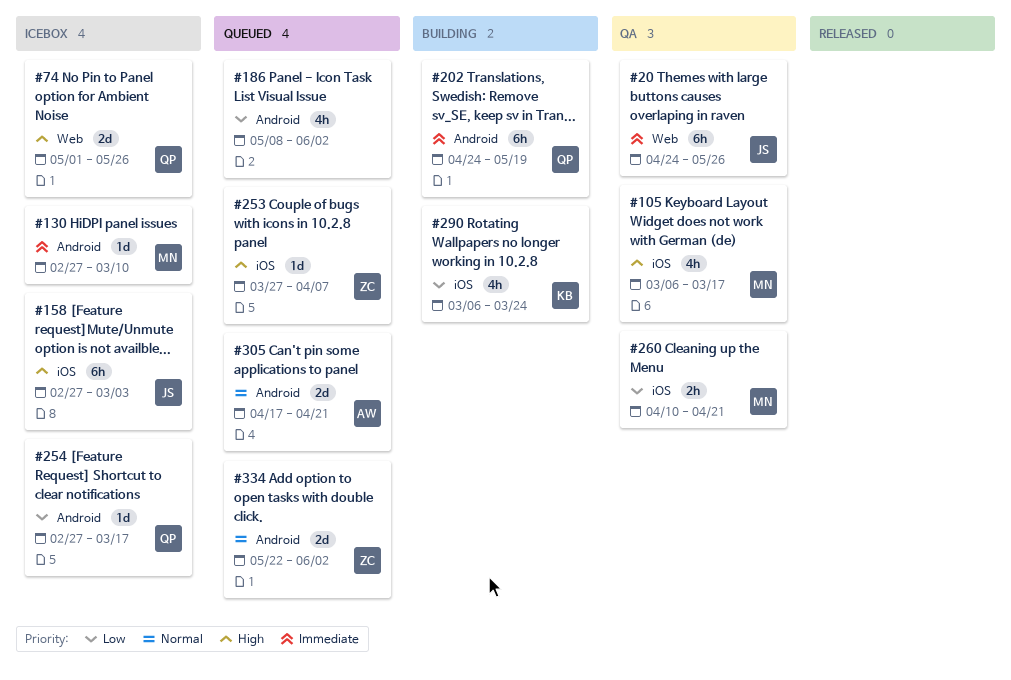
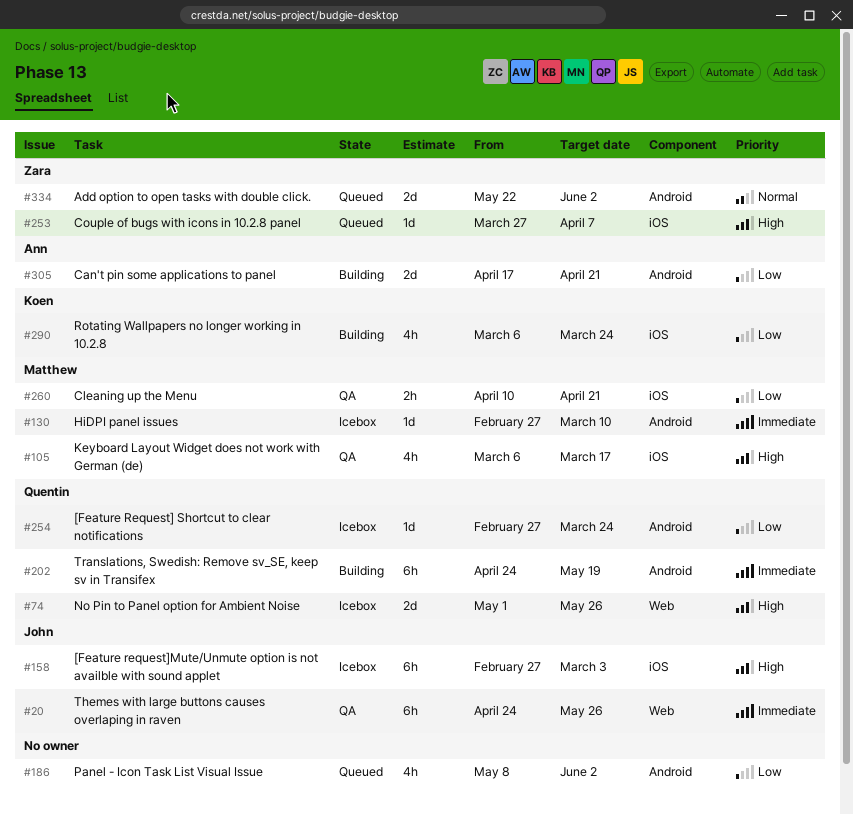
#254, due: Mar 17 -> Mar 24
#305, status: Queued -> Building
#305, priority: Normal -> Low

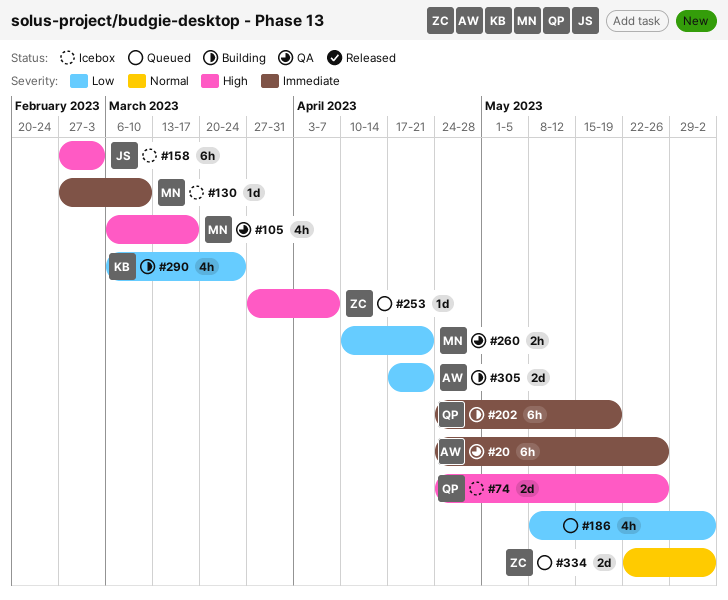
#20, owner: John -> Ann
#74, start: May 1 -> Apr 24
#254: present -> none

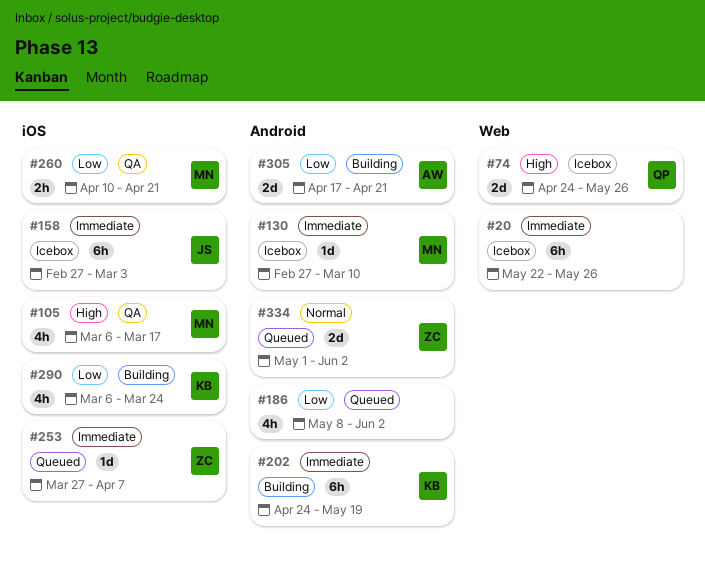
#20, status: QA -> Icebox
#20, owner: AW -> none
#20, start: Apr 24 -> May 22
#158, priority: High -> Immediate
#202, owner: QP -> KB
#253, priority: High -> Immediate
#334, start: May 22 -> May 1

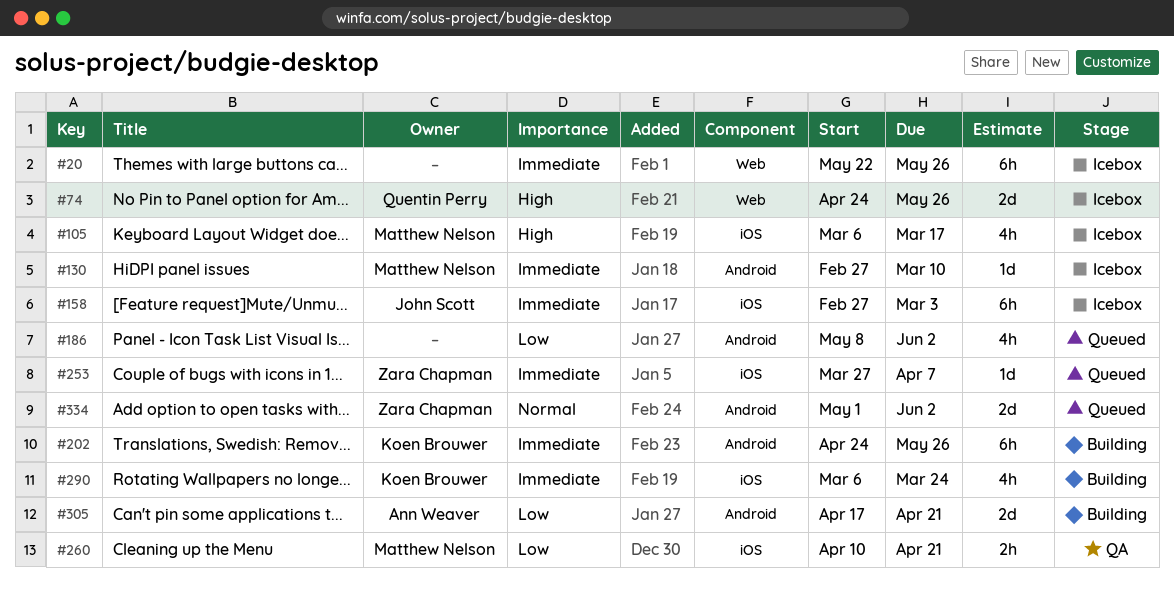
#105, status: QA -> Icebox
#202, due: May 19 -> May 26
#290, priority: Low -> Immediate

